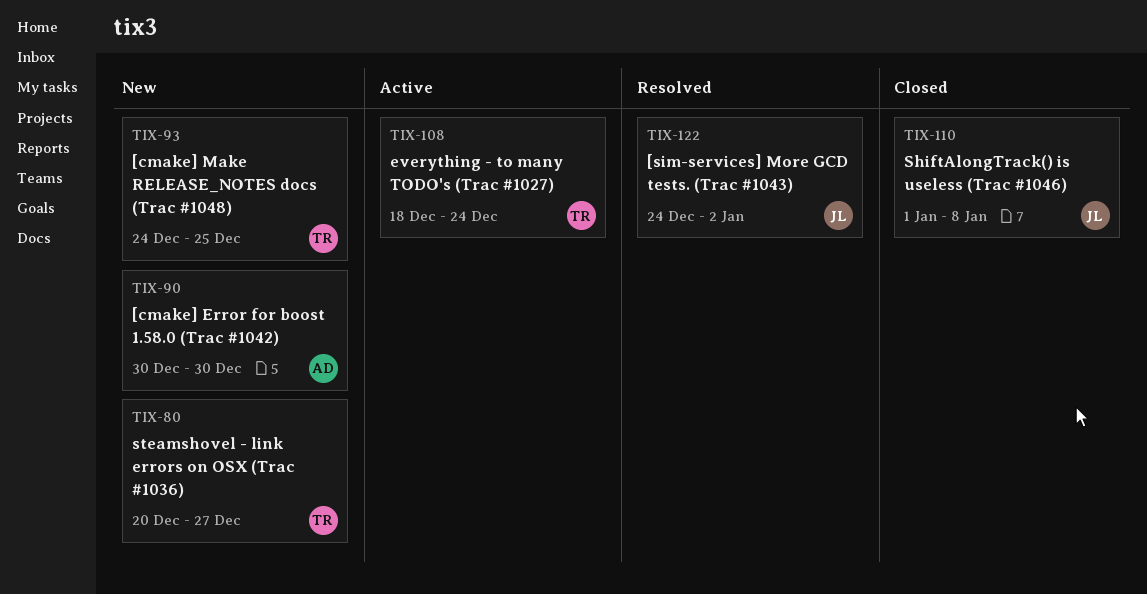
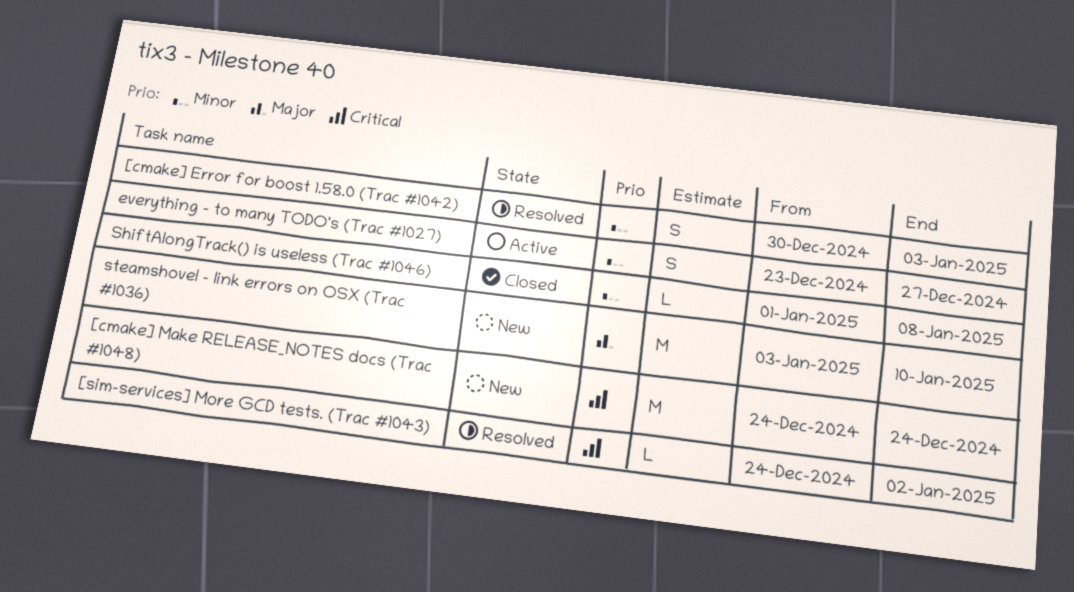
[cmake] Error for boost 1.58.0 (Trac #1042), status: New -> Resolved
[cmake] Error for boost 1.58.0 (Trac #1042), due: Dec 30 -> Jan 3
[cmake] Make RELEASE_NOTES docs (Trac #1048), due: Dec 25 -> Dec 24
everything - to many TODO's (Trac #1027), start: Dec 18 -> Dec 23
everything - to many TODO's (Trac #1027), due: Dec 24 -> Dec 27
steamshovel - link errors on OSX (Trac #1036), start: Dec 20 -> Jan 3
steamshovel - link errors on OSX (Trac #1036), due: Dec 27 -> Jan 10

